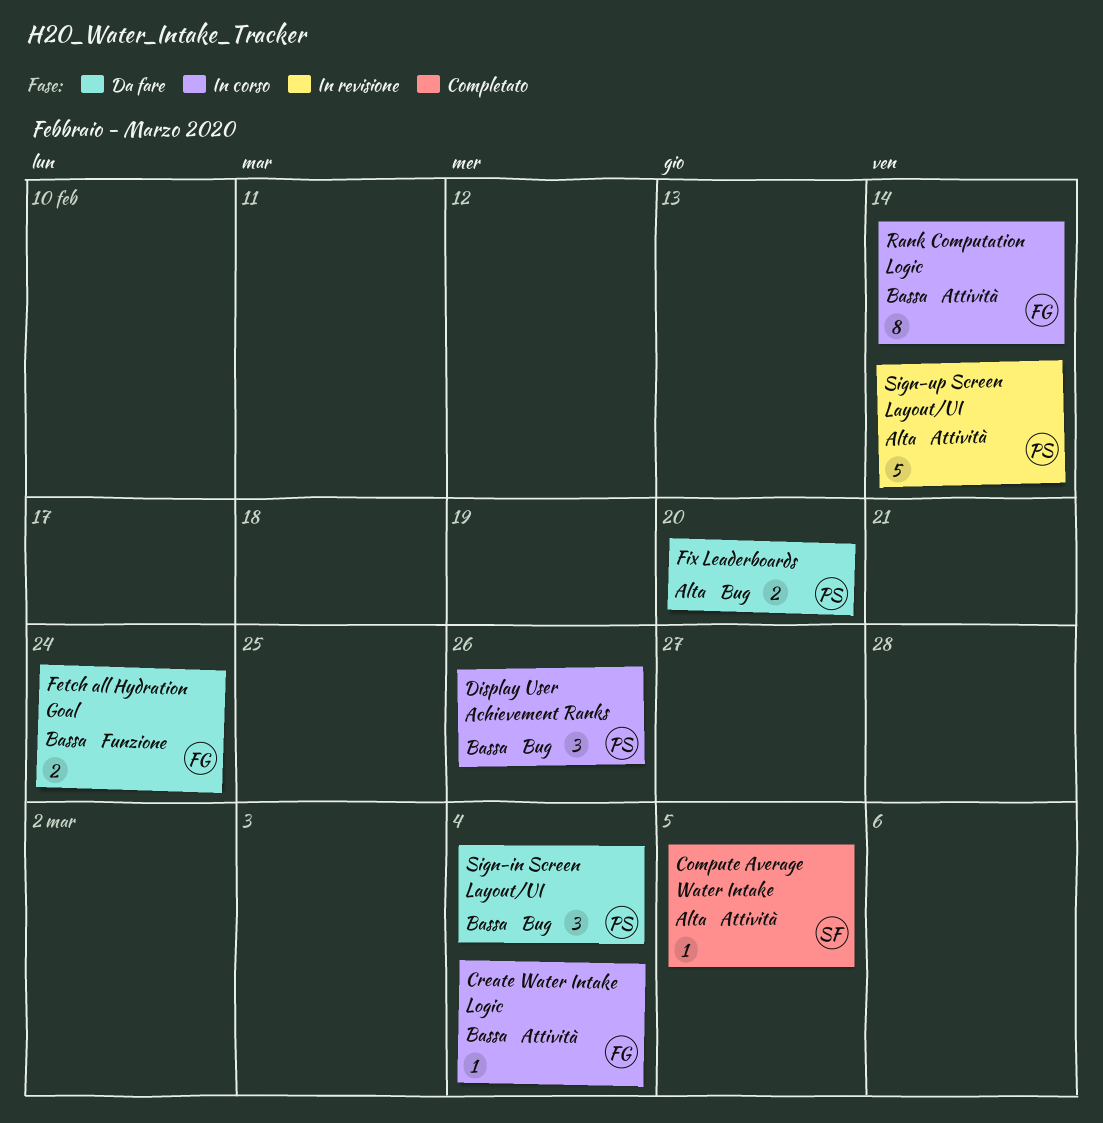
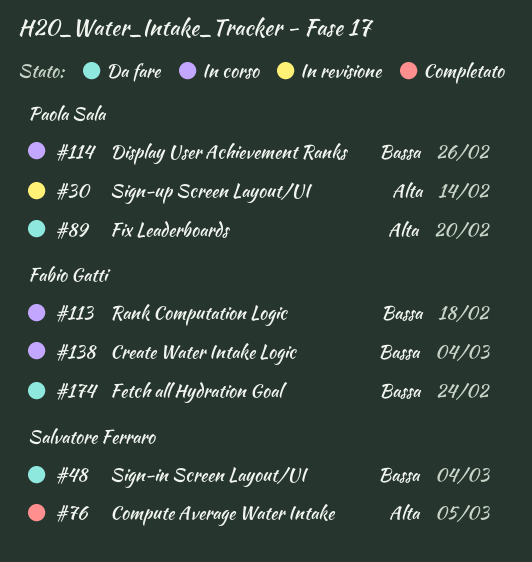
Rank Computation Logic, due: Feb 14 -> Feb 18
Sign-in Screen Layout/UI, owner: Paola Sala -> Salvatore Ferraro

